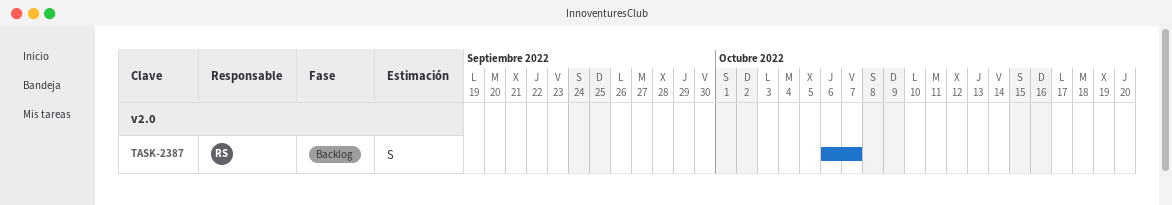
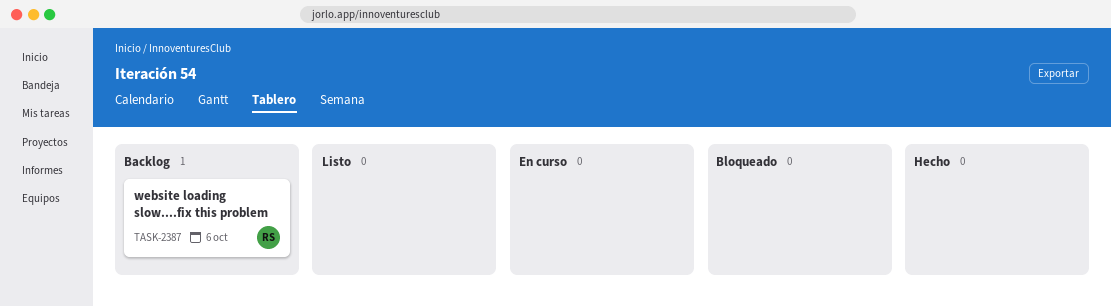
TASK-2387, due: Oct 7 -> Oct 6

